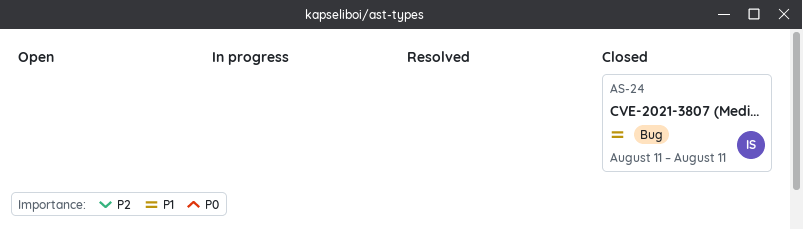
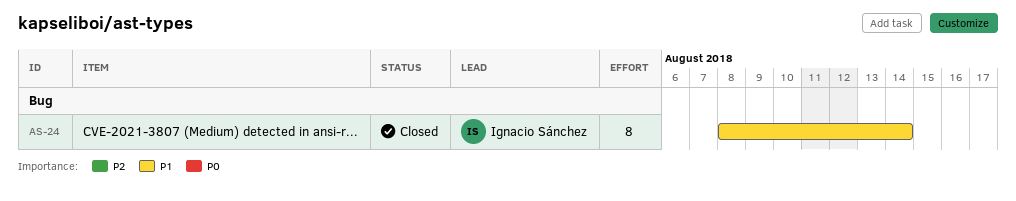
AS-24, start: Aug 11 -> Aug 8
AS-24, due: Aug 11 -> Aug 14

